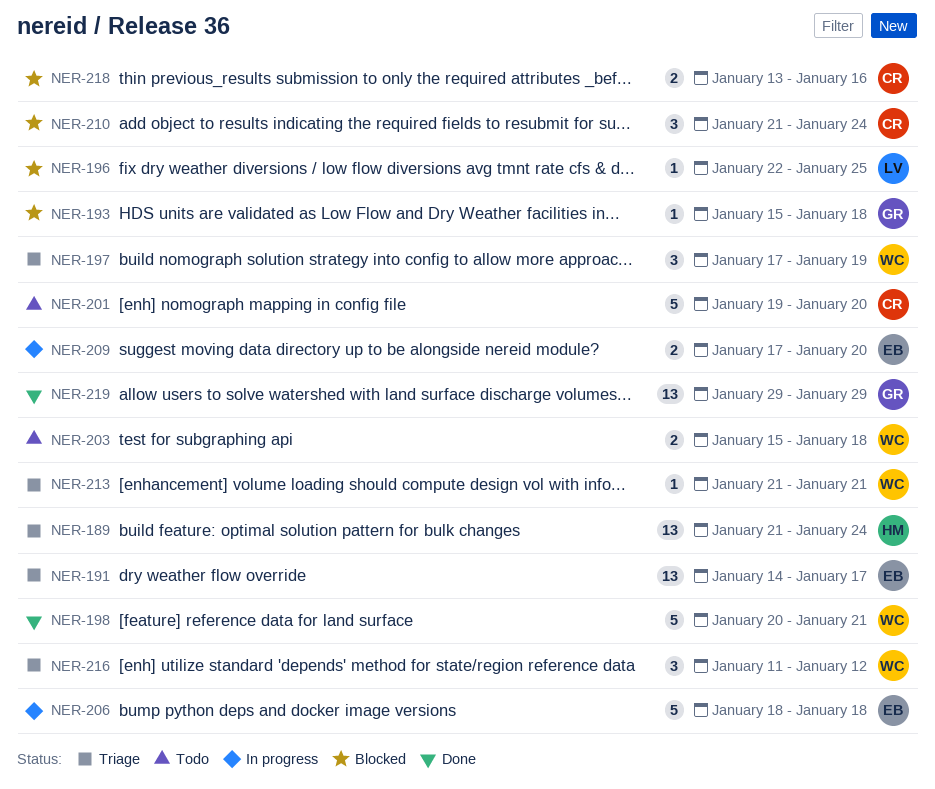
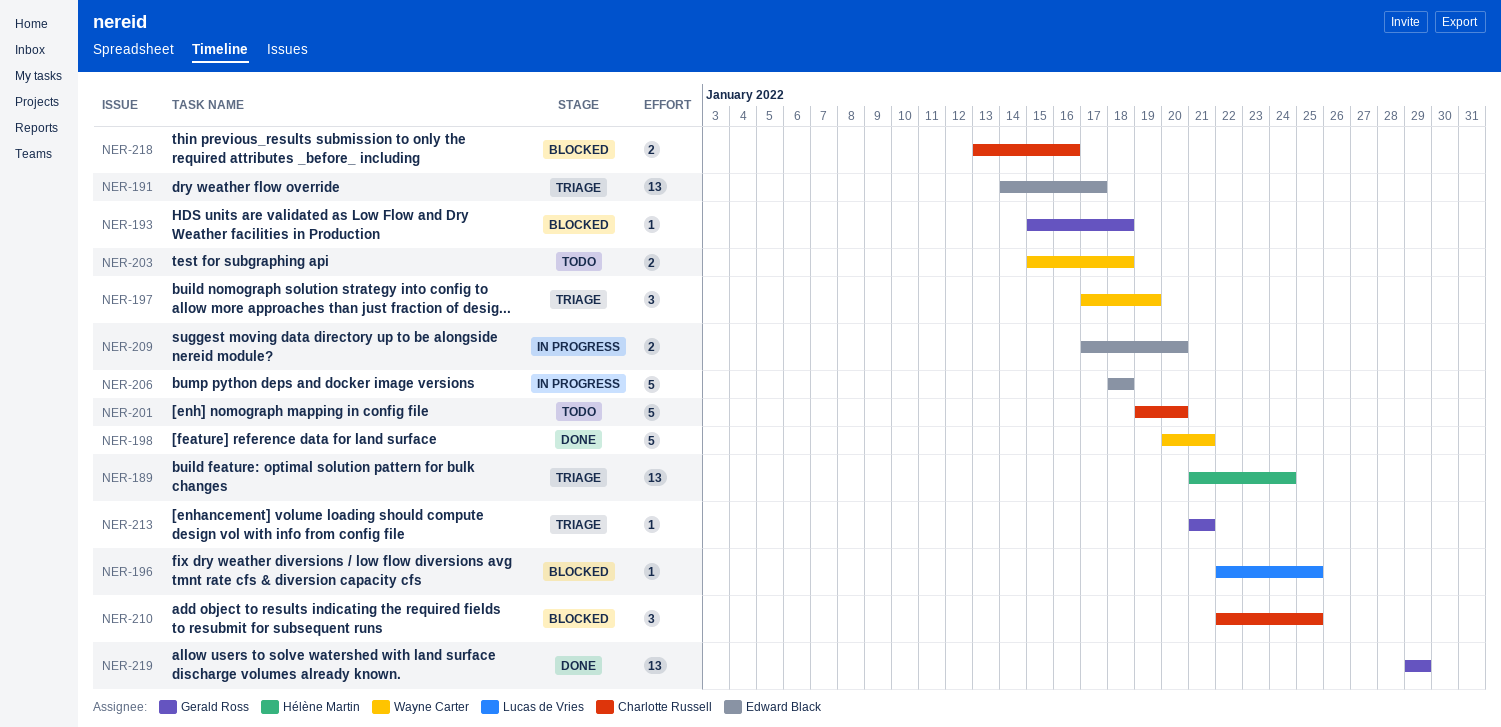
NER-210, start: Jan 21 -> Jan 22
NER-210, due: Jan 24 -> Jan 25
NER-213, owner: Wayne Carter -> Gerald Ross
NER-216: present -> none

